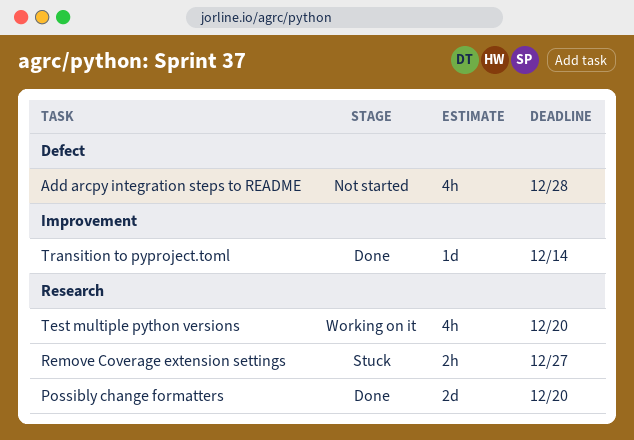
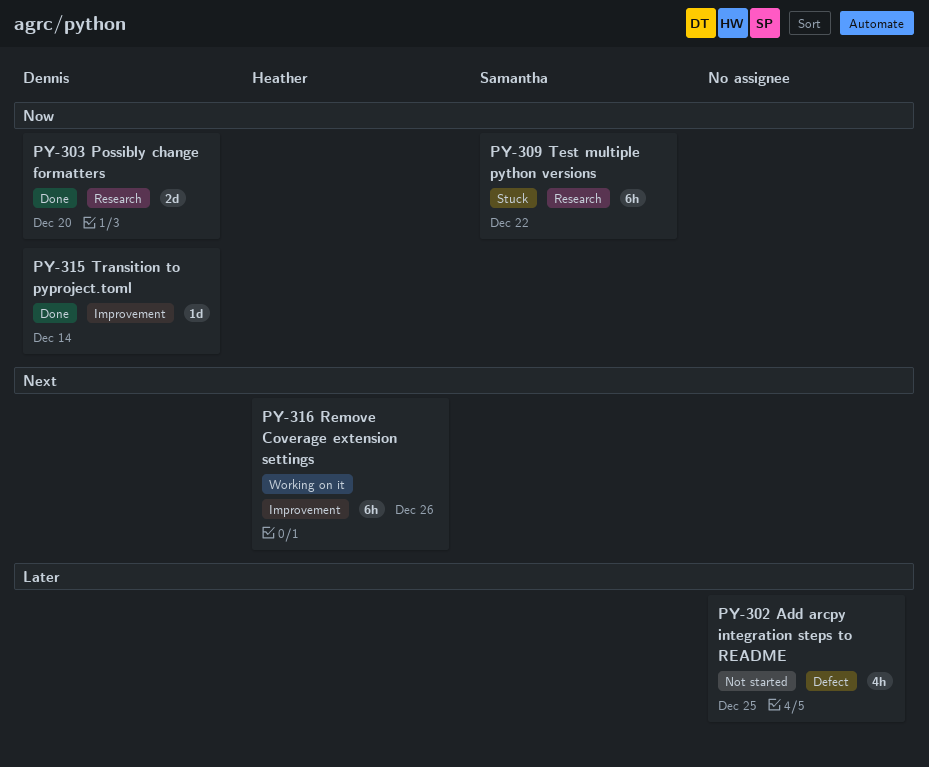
Add arcpy integration steps to README, due: Dec 28 -> Dec 25
Remove Coverage extension settings, status: Stuck -> Working on it
Remove Coverage extension settings, label: Research -> Improvement
Remove Coverage extension settings, estimate: 2h -> 6h
Remove Coverage extension settings, due: Dec 27 -> Dec 26
Test multiple python versions, status: Working on it -> Stuck
Test multiple python versions, estimate: 4h -> 6h
Test multiple python versions, due: Dec 20 -> Dec 22

